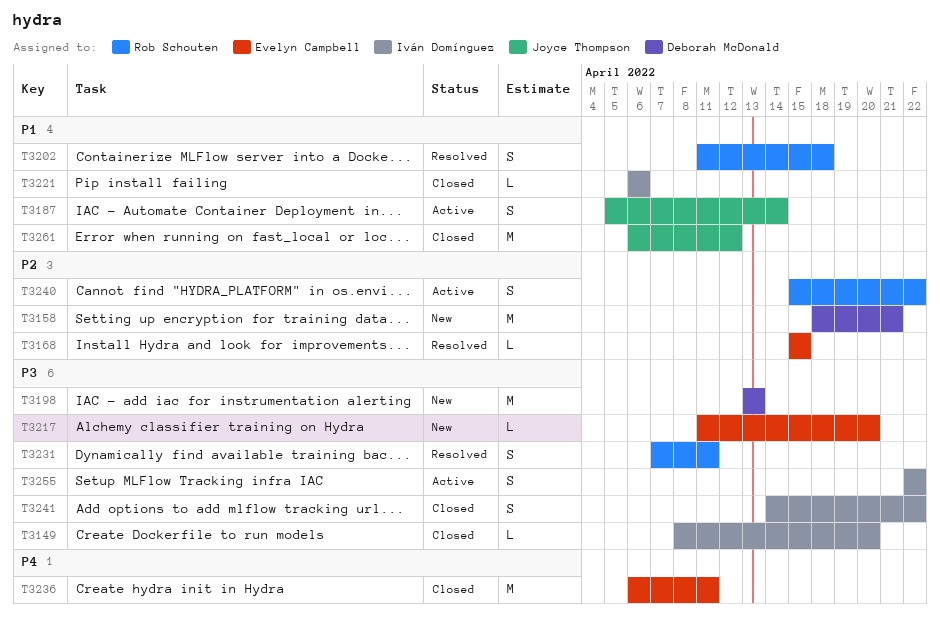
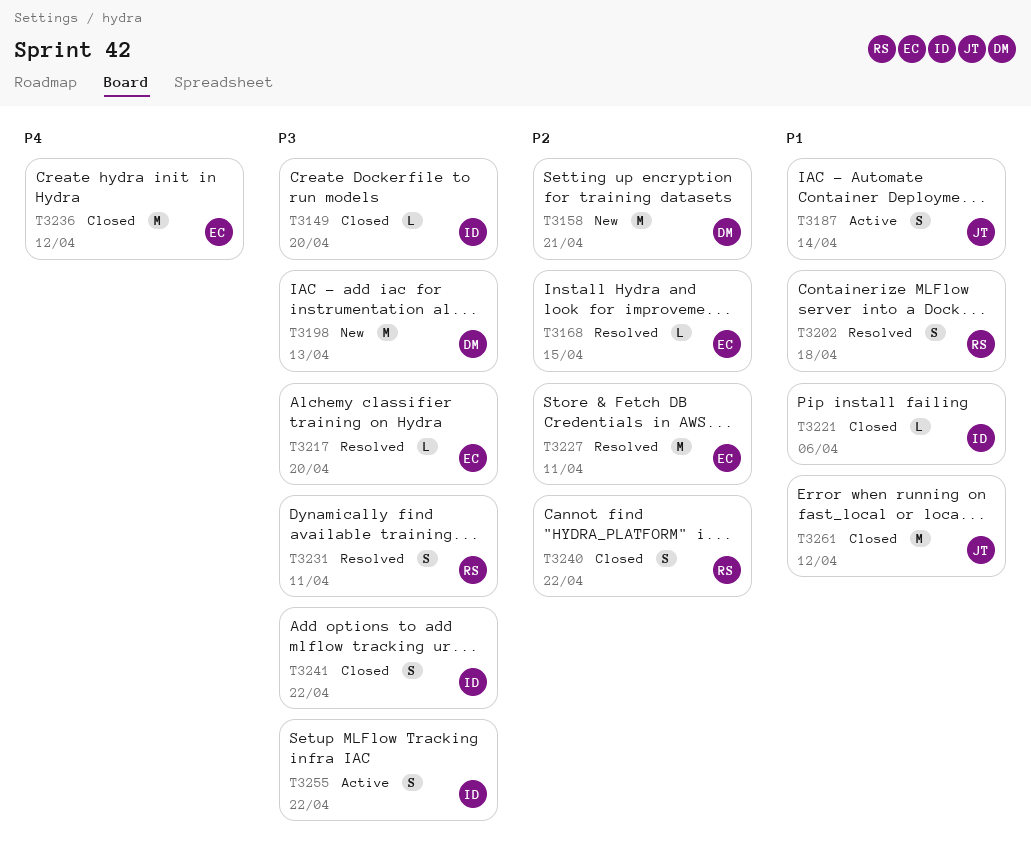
T3217, status: New -> Resolved
T3227: none -> present
T3236, due: Apr 11 -> Apr 12
T3240, status: Active -> Closed

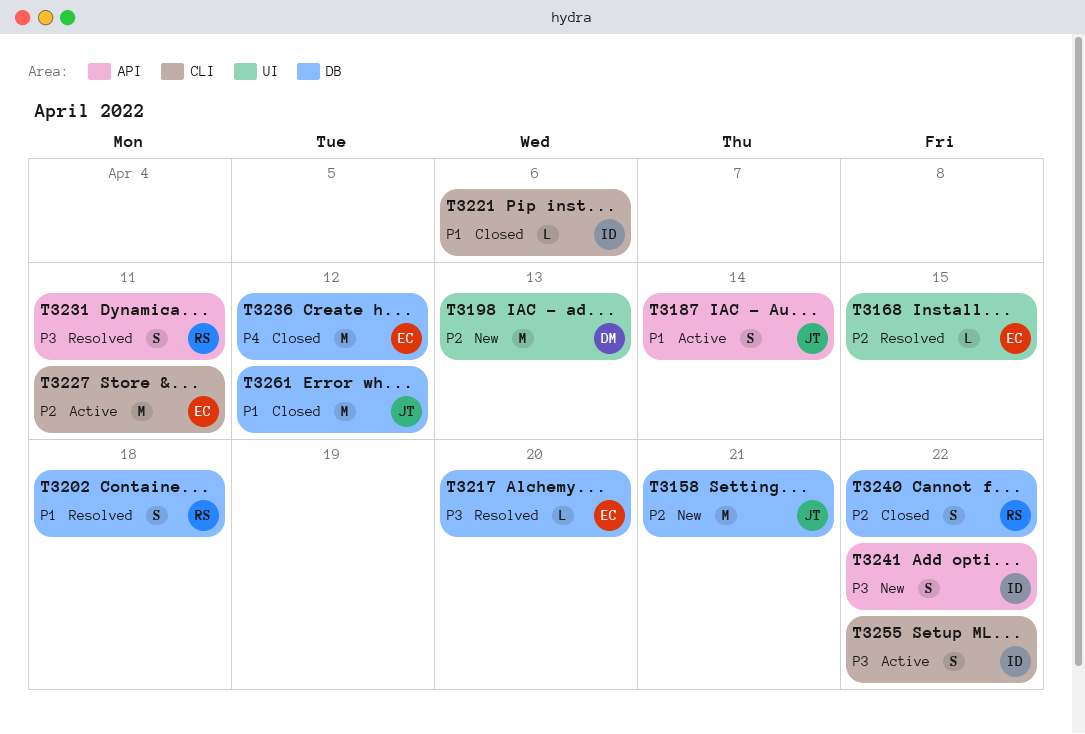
T3149: present -> none
T3158, owner: DM -> JT
T3198, priority: P3 -> P2
T3227, status: Resolved -> Active
T3241, status: Closed -> New

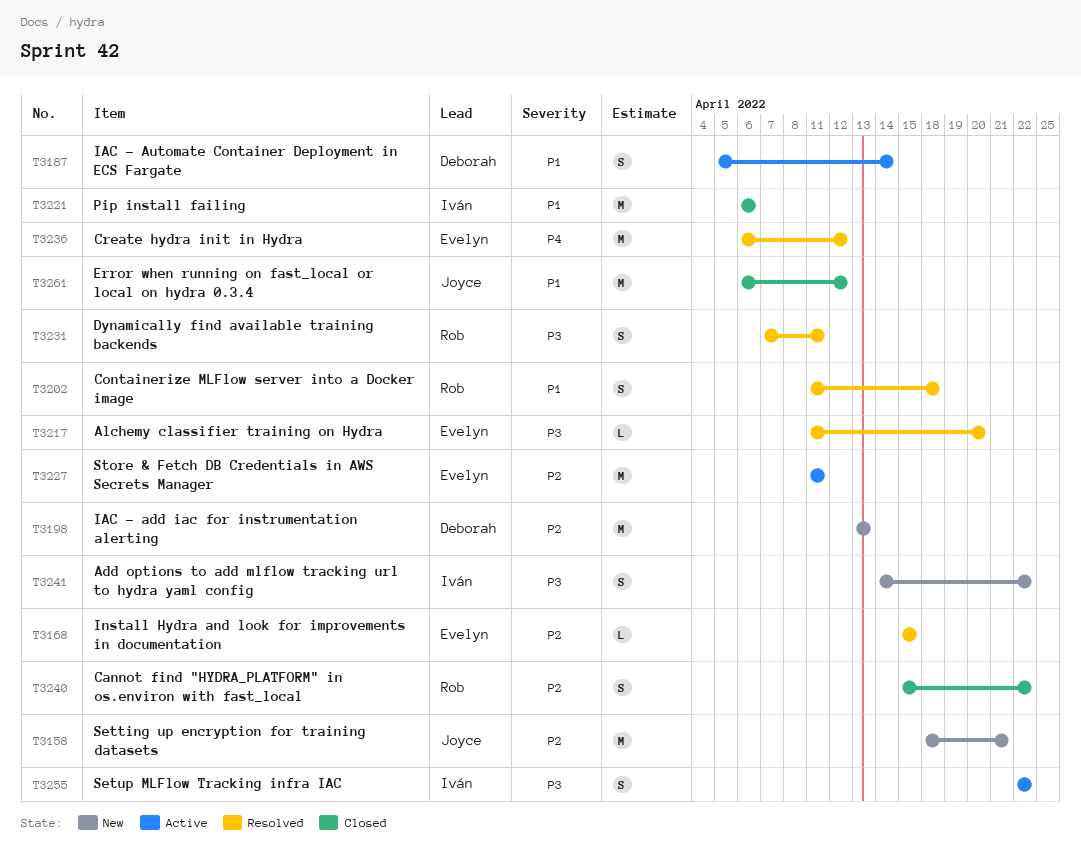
T3187, owner: Joyce -> Deborah
T3221, estimate: L -> M
T3236, status: Closed -> Resolved

